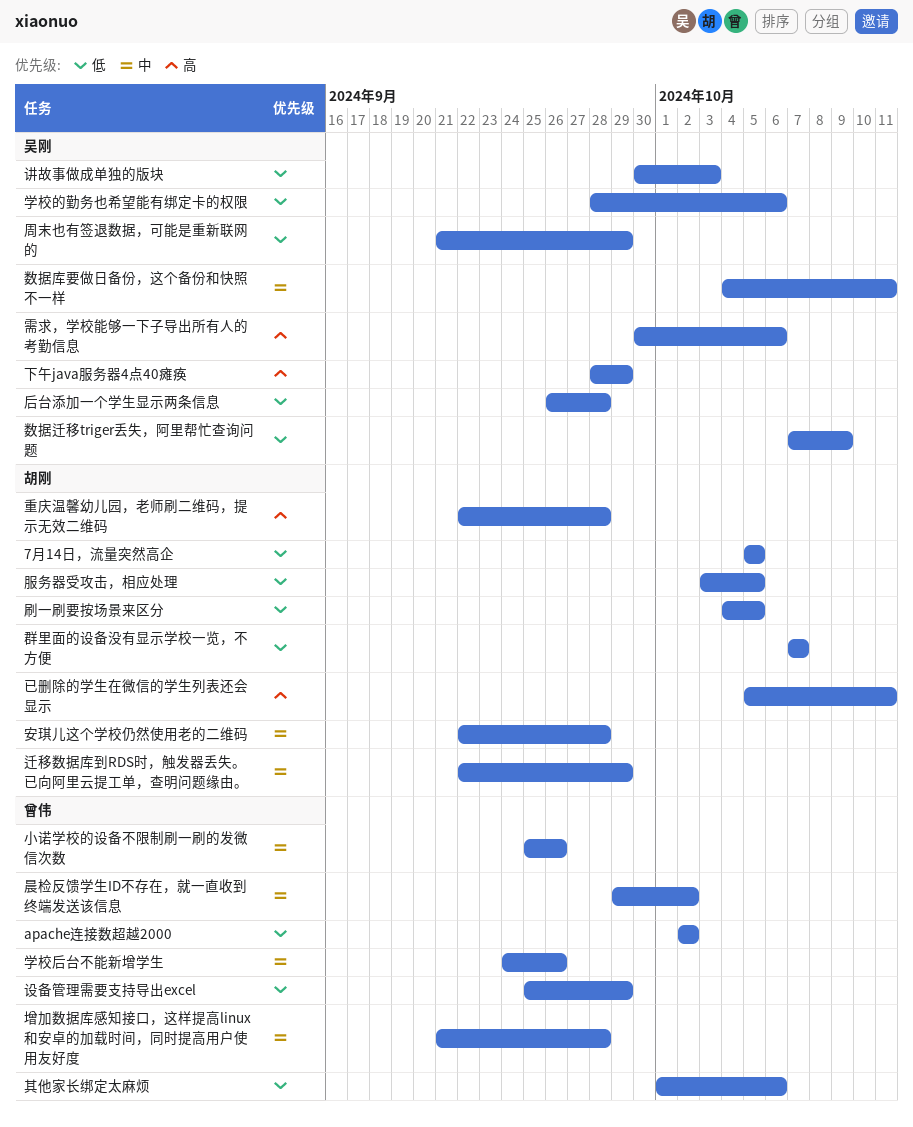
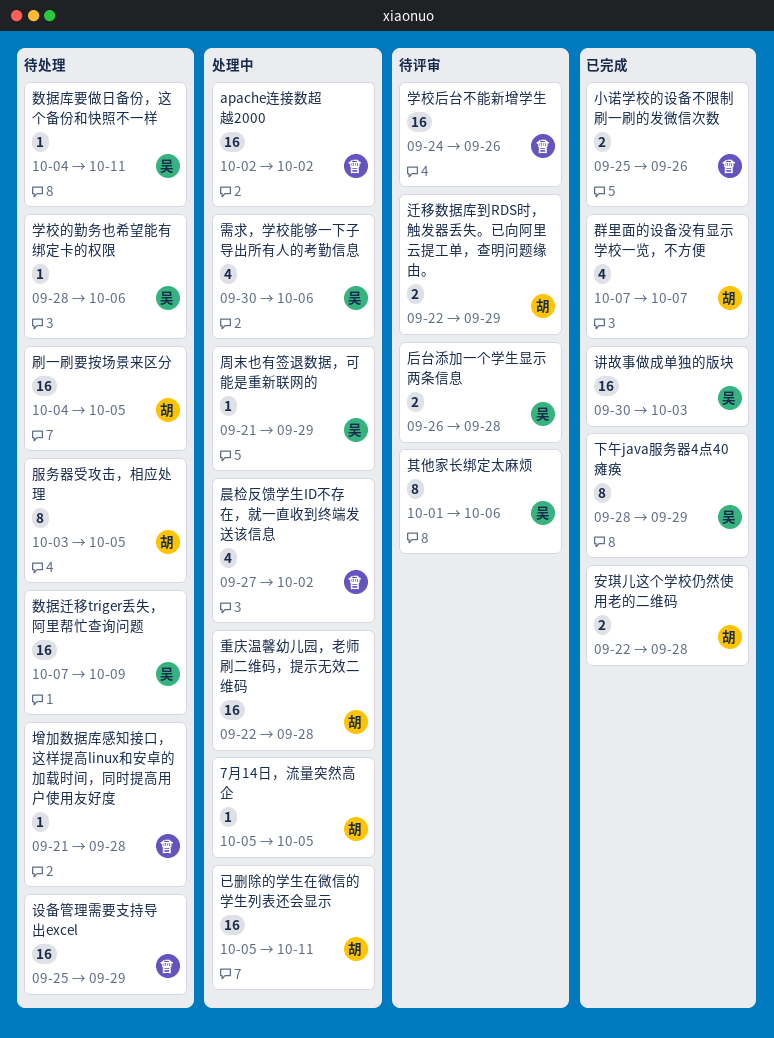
其他家长绑定太麻烦, owner: 曾伟 -> 吴刚
晨检反馈学生ID不存在，就一直收到终端发送该信息, start: Sep 29 -> Sep 27

